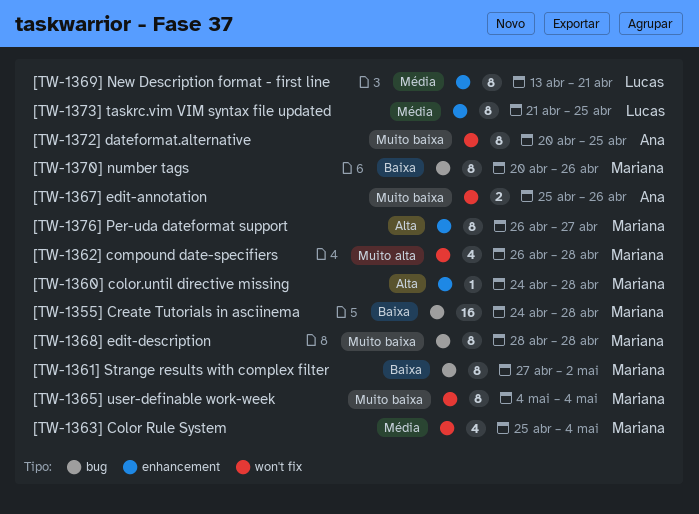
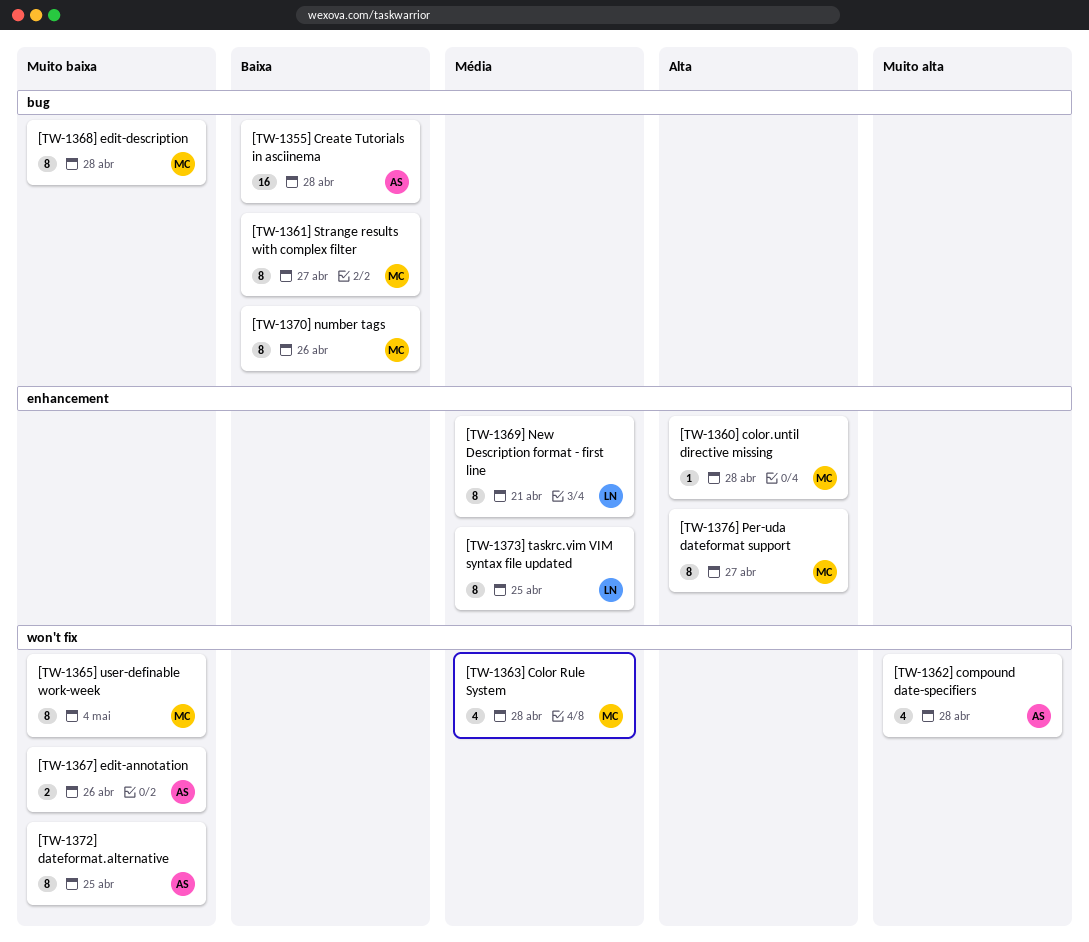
[TW-1355] Create Tutorials in asciinema, owner: Mariana -> Ana
[TW-1361] Strange results with complex filter, due: May 2 -> Apr 27
[TW-1362] compound date-specifiers, owner: Mariana -> Ana
[TW-1363] Color Rule System, due: May 4 -> Apr 28

